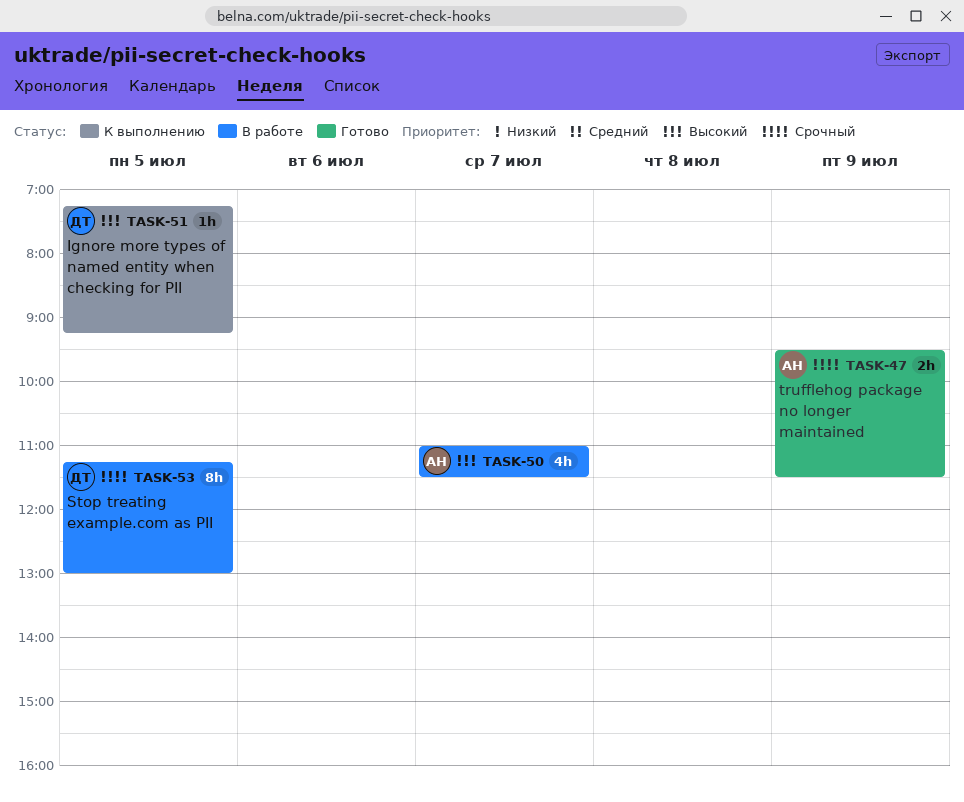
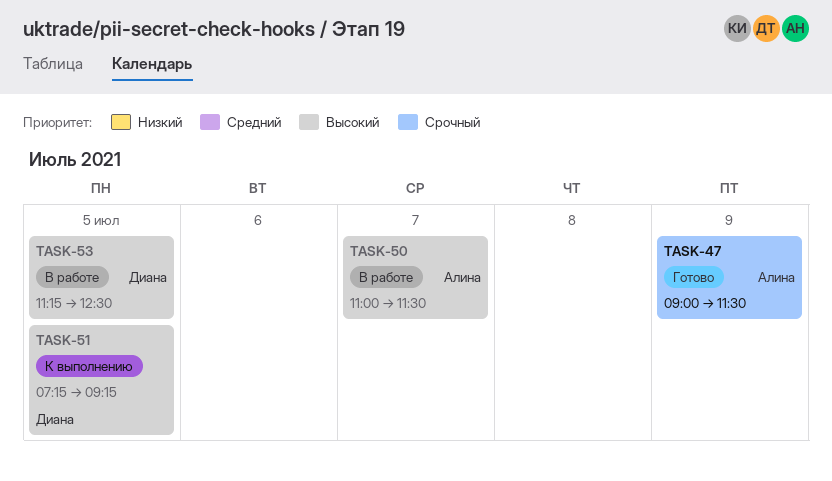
TASK-47, begins: 09:30 -> 09:00
TASK-53, priority: Срочный -> Высокий
TASK-53, ends: 13:00 -> 12:30

